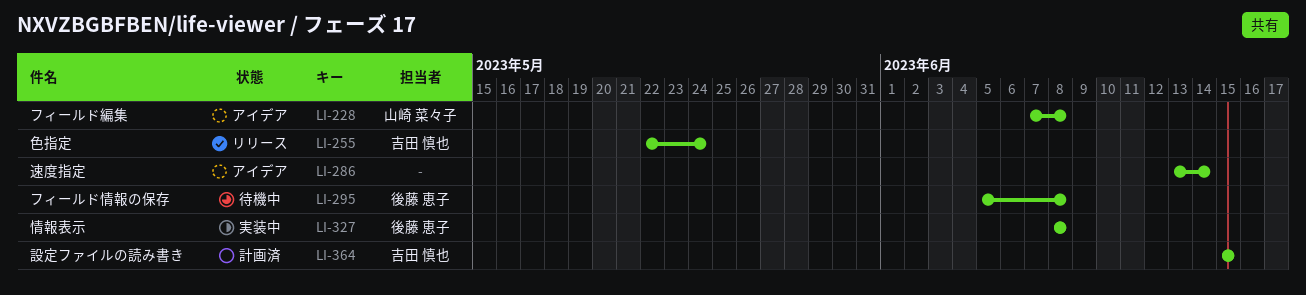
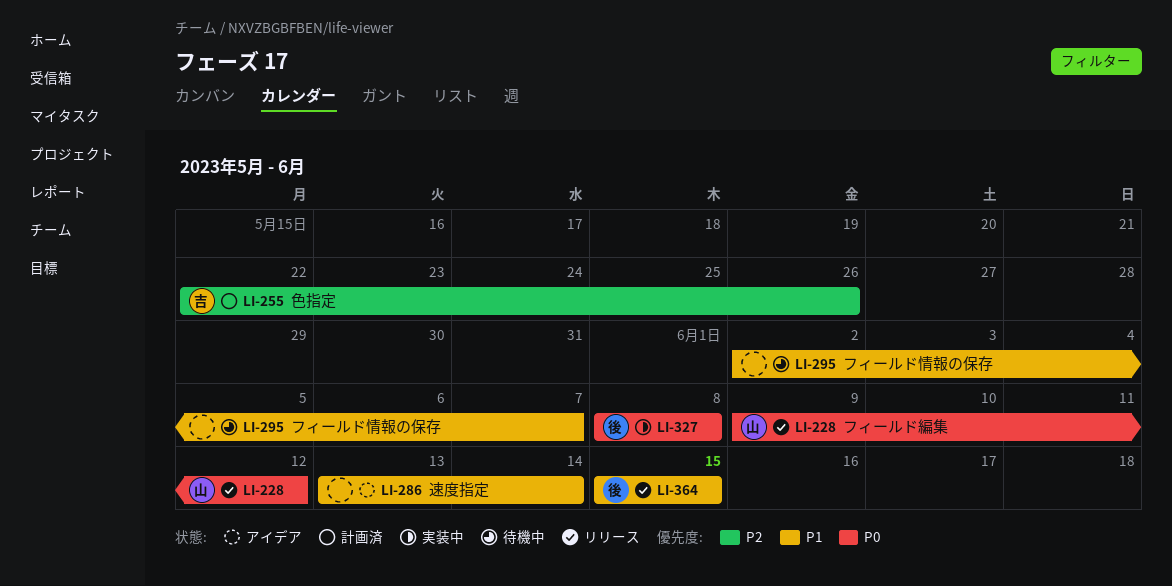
LI-228, status: アイデア -> リリース
LI-228, start: Jun 7 -> Jun 9
LI-228, due: Jun 8 -> Jun 12
LI-255, status: リリース -> 計画済
LI-255, due: May 24 -> May 26
LI-295, owner: 後藤 恵子 -> none
LI-295, start: Jun 5 -> Jun 2
LI-295, due: Jun 8 -> Jun 7
LI-364, status: 計画済 -> リリース
LI-364, owner: 吉田 慎也 -> 後藤 恵子

